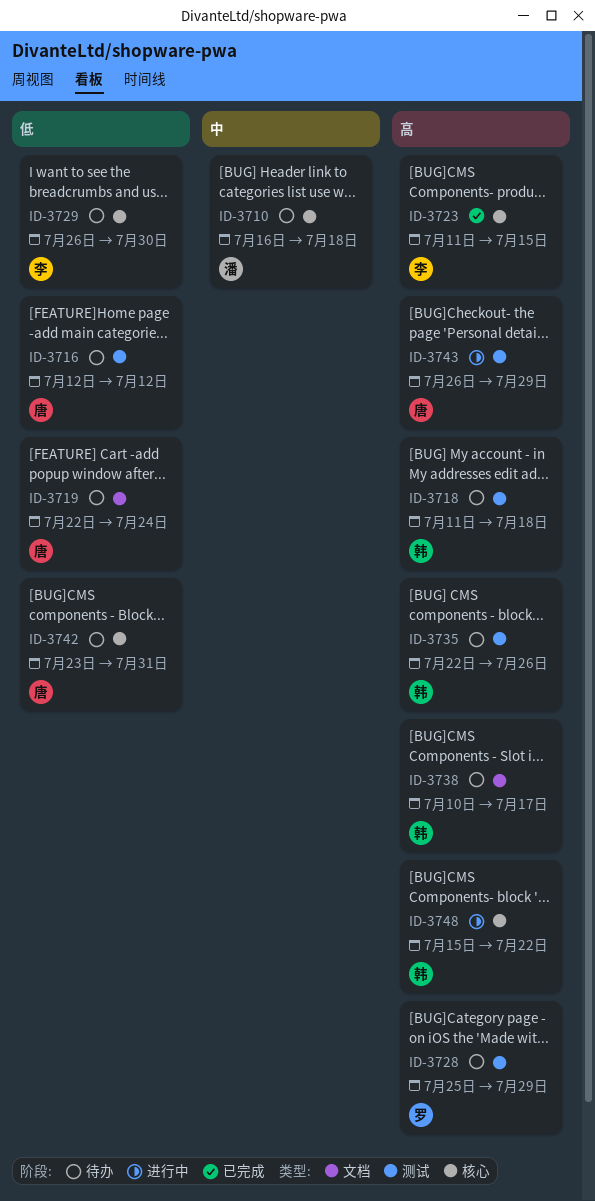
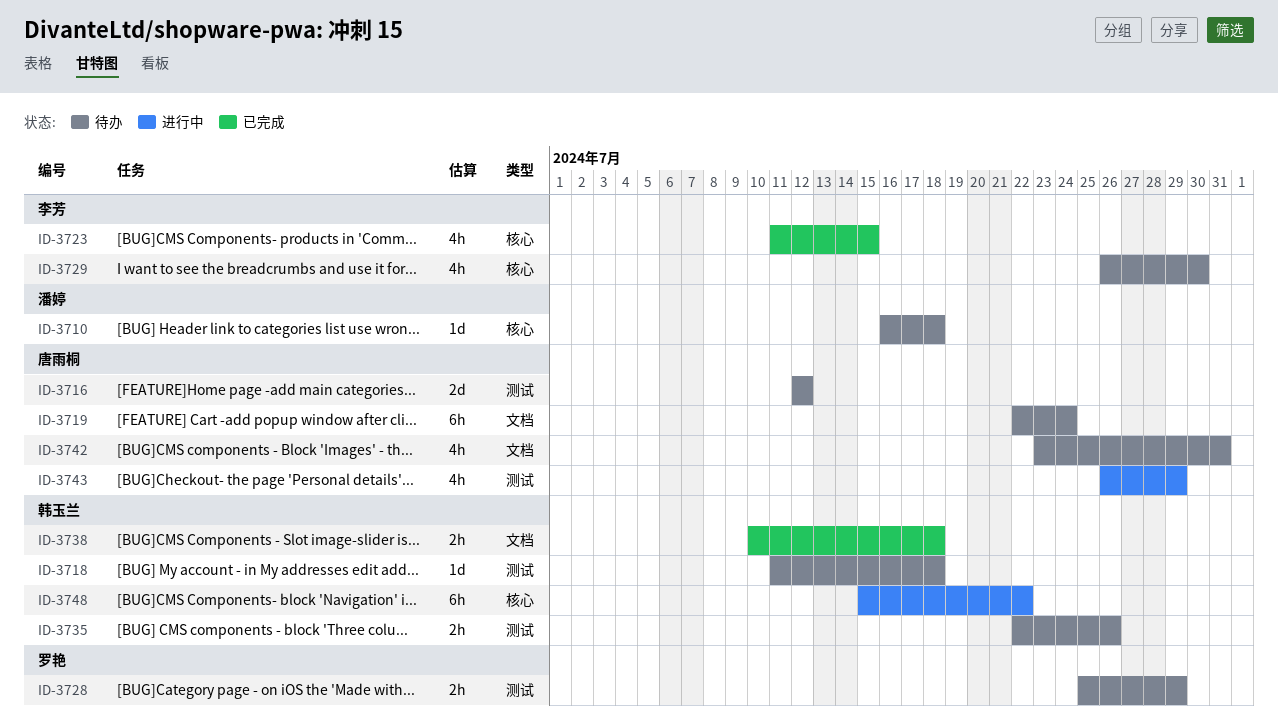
ID-3738, status: 待办 -> 已完成
ID-3738, due: Jul 17 -> Jul 18
ID-3742, label: 核心 -> 文档

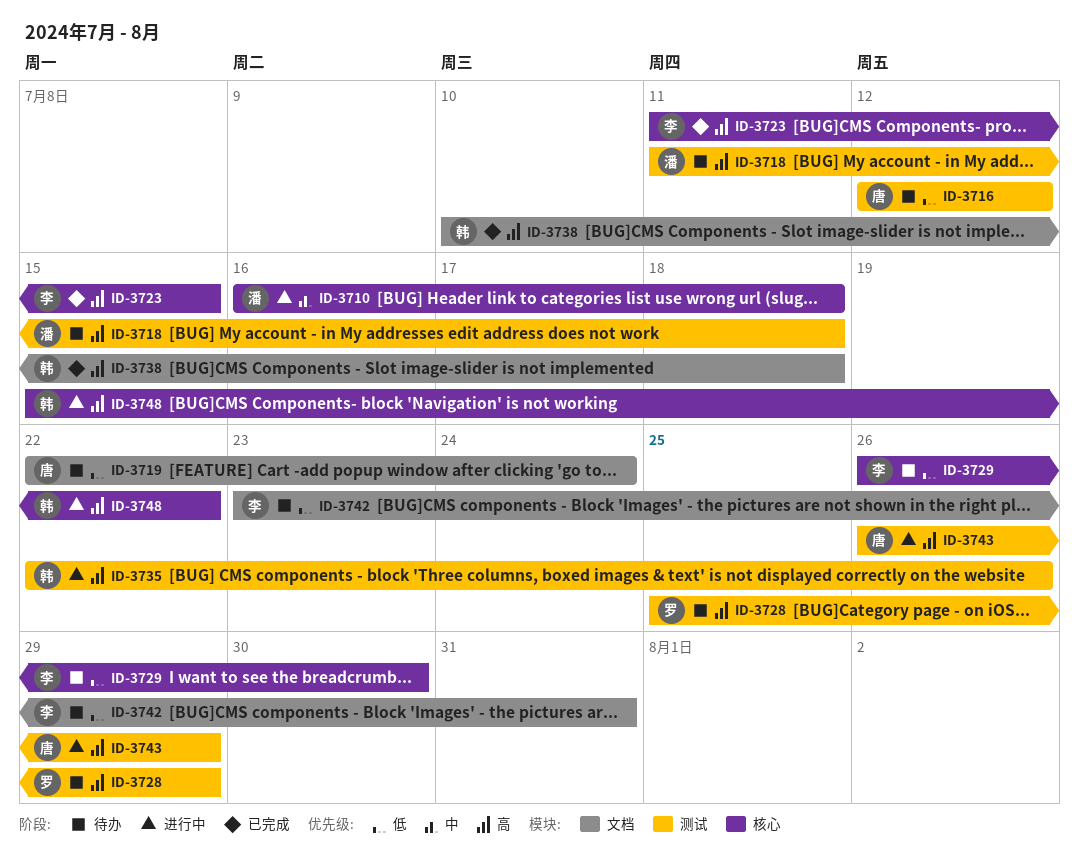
ID-3710, status: 待办 -> 进行中
ID-3718, owner: 韩玉兰 -> 潘婷
ID-3735, status: 待办 -> 进行中
ID-3742, owner: 唐雨桐 -> 李芳

